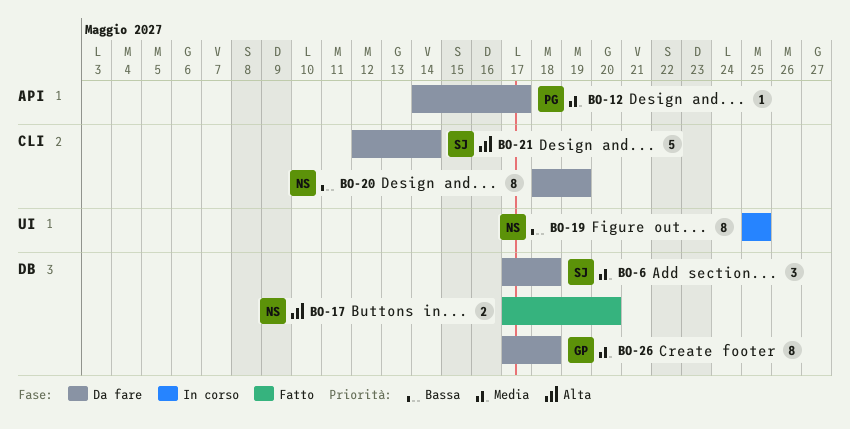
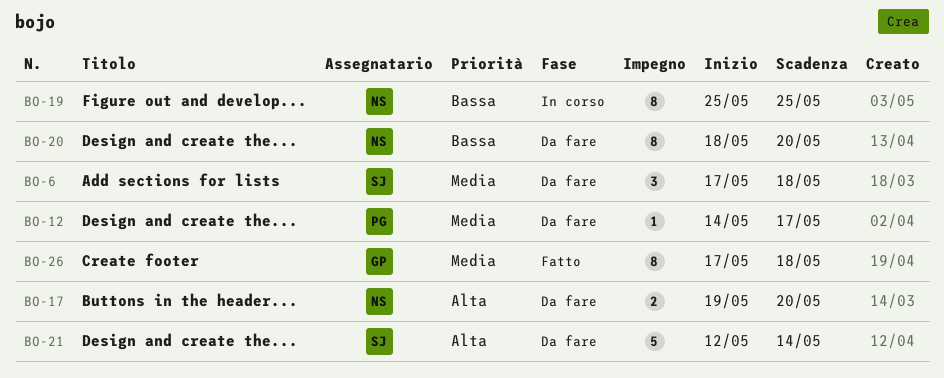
BO-17, status: Fatto -> Da fare
BO-17, start: May 17 -> May 19
BO-20, due: May 19 -> May 20
BO-26, status: Da fare -> Fatto

